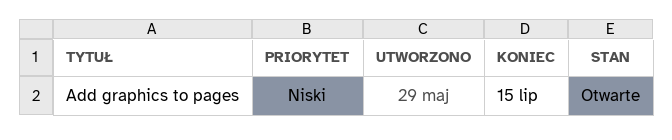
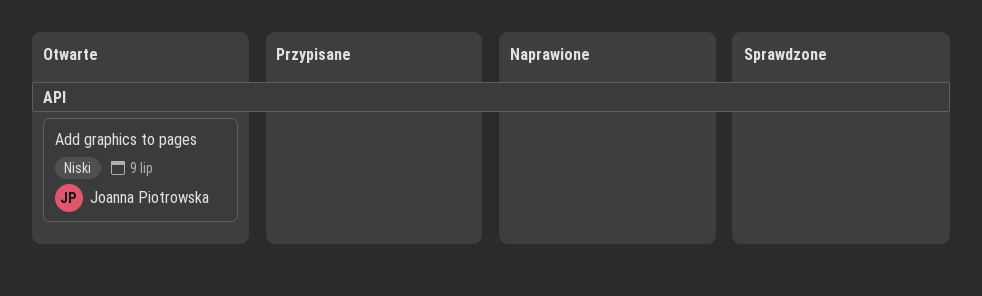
Add graphics to pages, due: Jul 15 -> Jul 9

